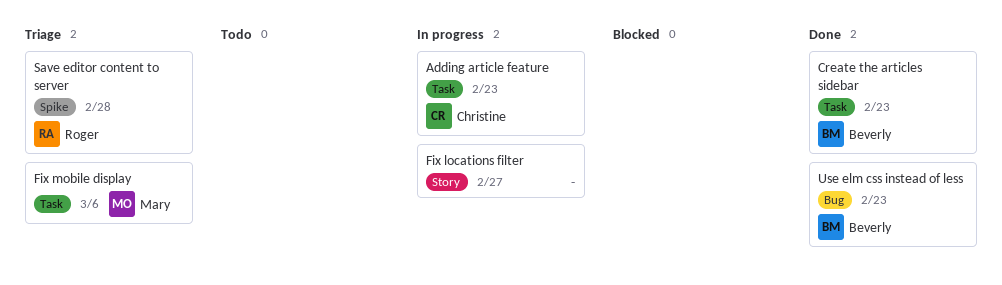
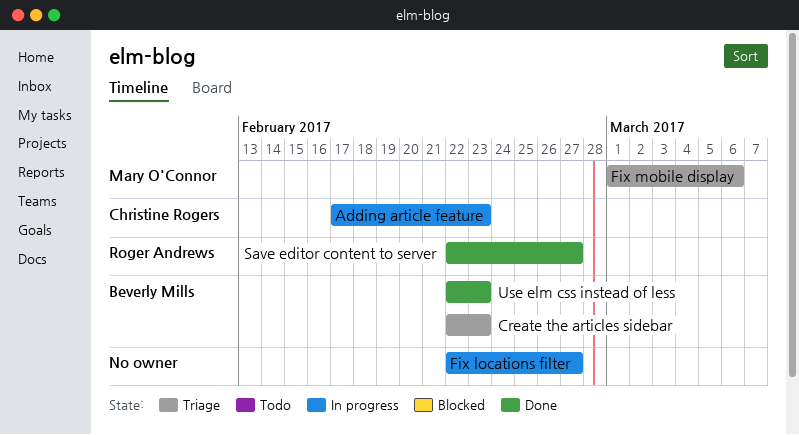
Create the articles sidebar, status: Done -> Triage
Save editor content to server, status: Triage -> Done
Save editor content to server, due: Feb 28 -> Feb 27

